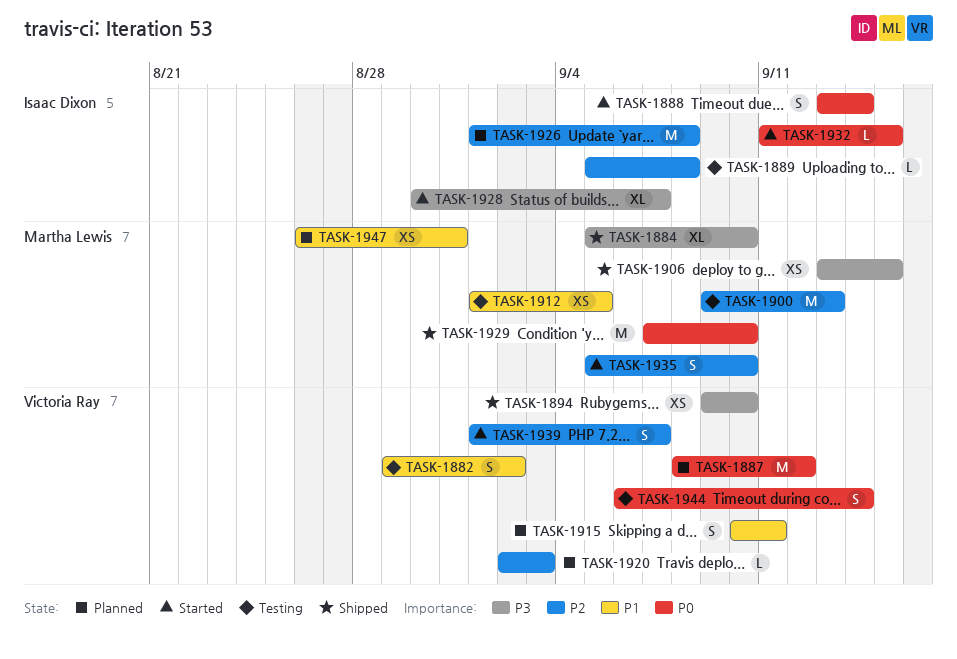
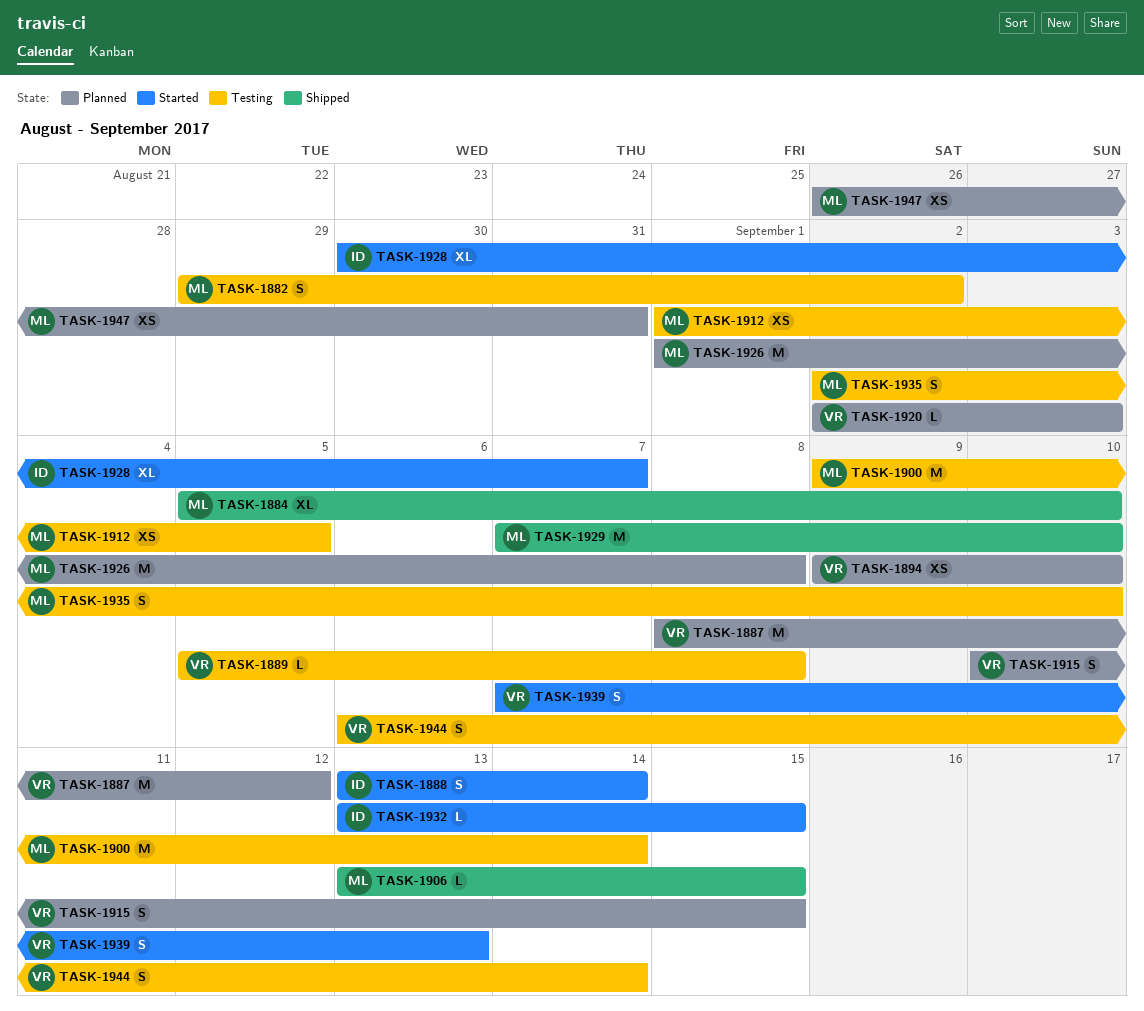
TASK-1882, owner: Victoria Ray -> Martha Lewis
TASK-1889, owner: Isaac Dixon -> Victoria Ray
TASK-1894, status: Shipped -> Planned
TASK-1900, due: Sep 13 -> Sep 14
TASK-1906, estimate: XS -> L
TASK-1915, due: Sep 11 -> Sep 15
TASK-1926, owner: Isaac Dixon -> Martha Lewis
TASK-1932, start: Sep 11 -> Sep 13
TASK-1935, status: Started -> Testing
TASK-1935, start: Sep 5 -> Sep 2
TASK-1939, start: Sep 1 -> Sep 7
TASK-1939, due: Sep 7 -> Sep 13

